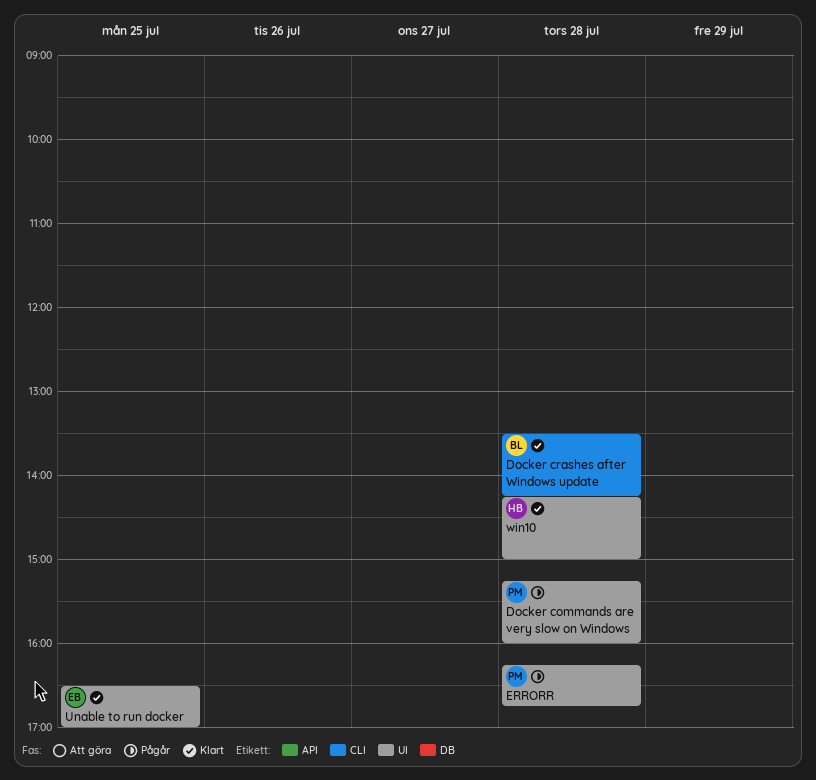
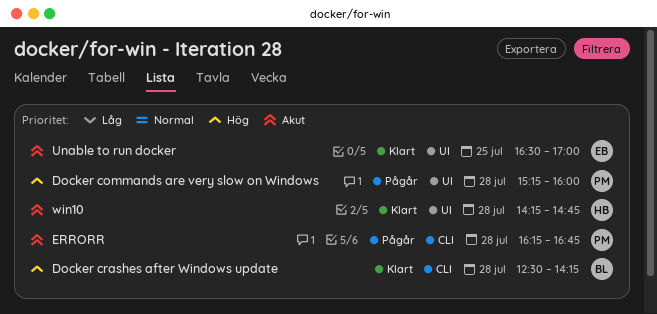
Docker crashes after Windows update, begins: 13:30 -> 12:30
ERRORR, label: UI -> CLI
win10, ends: 15:00 -> 14:45

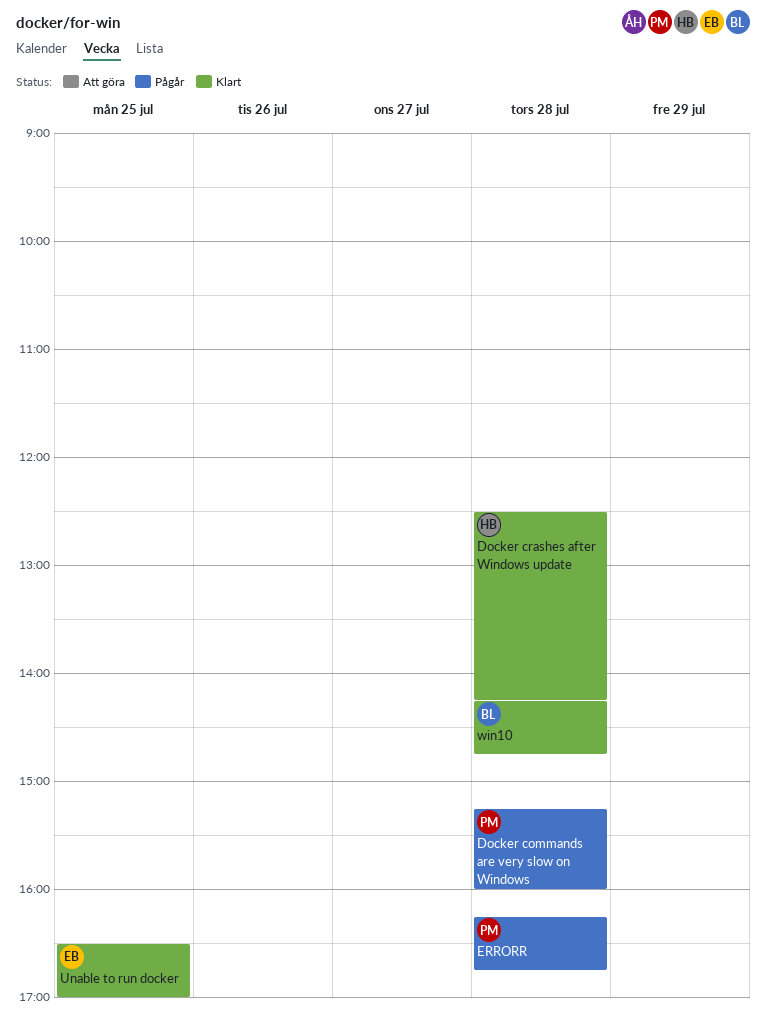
Docker crashes after Windows update, owner: BL -> HB
win10, owner: HB -> BL

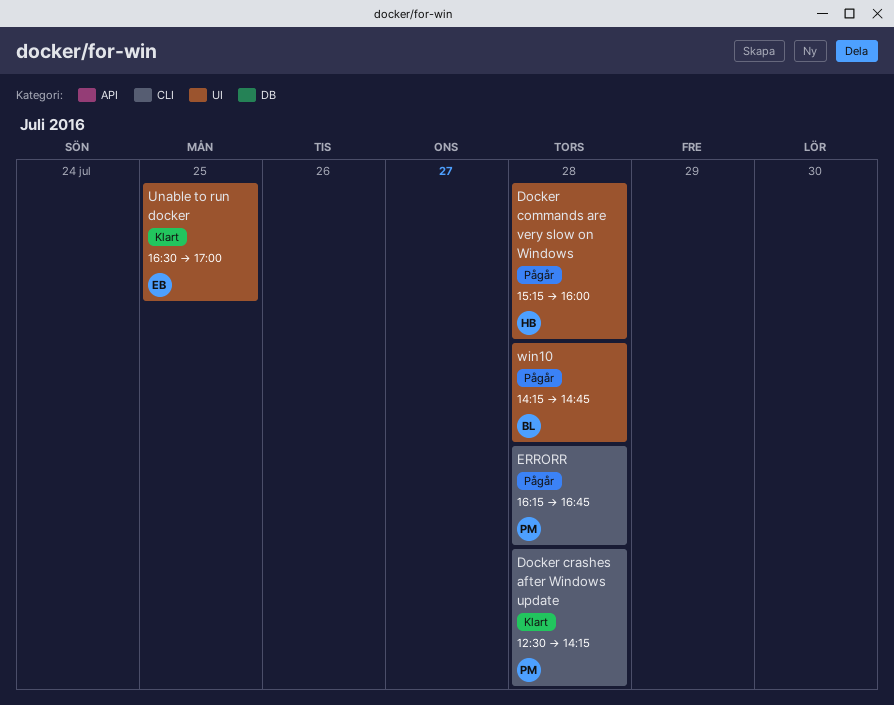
Docker commands are very slow on Windows, owner: PM -> HB
Docker crashes after Windows update, owner: HB -> PM
win10, status: Klart -> Pågår

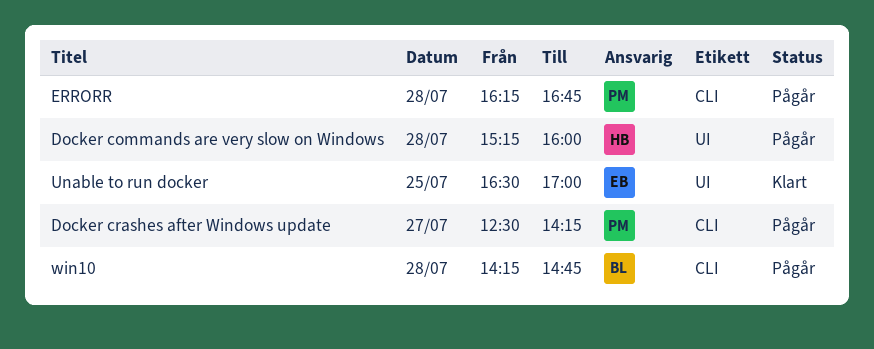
Docker crashes after Windows update, status: Klart -> Pågår
Docker crashes after Windows update, day: Jul 28 -> Jul 27
win10, label: UI -> CLI

